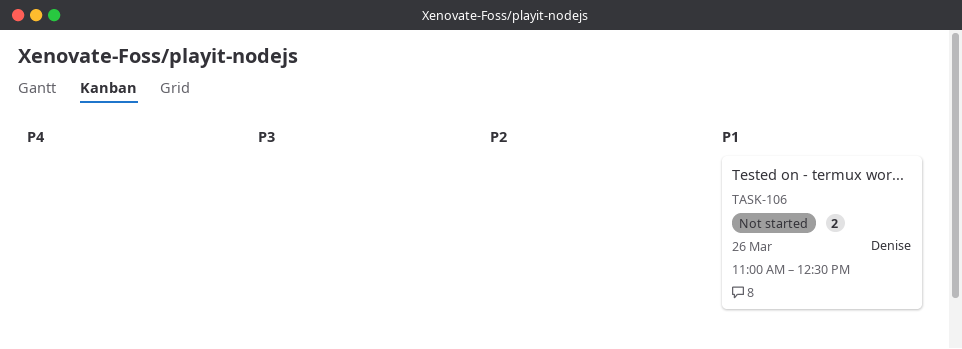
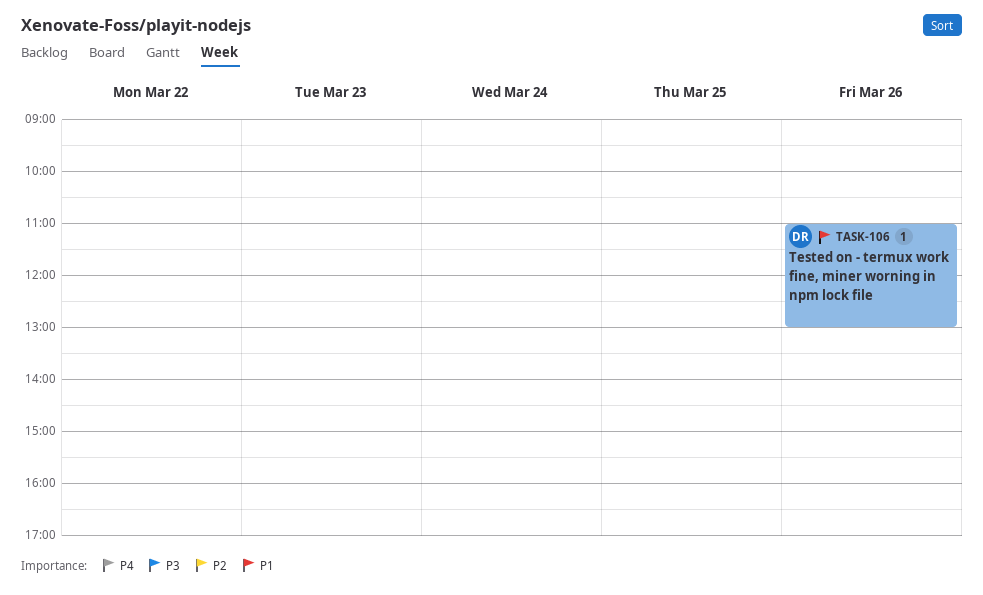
TASK-106, estimate: 2 -> 1
TASK-106, ends: 12:30 -> 13:00

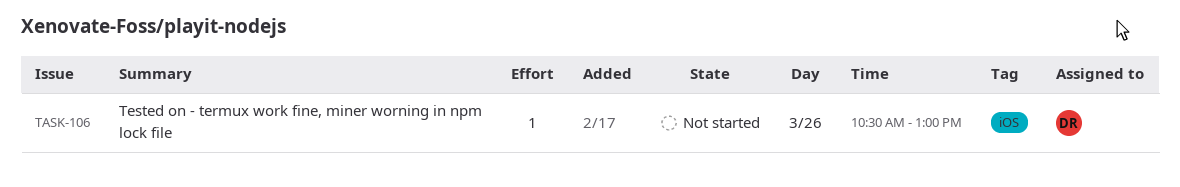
TASK-106, begins: 11:00 -> 10:30

